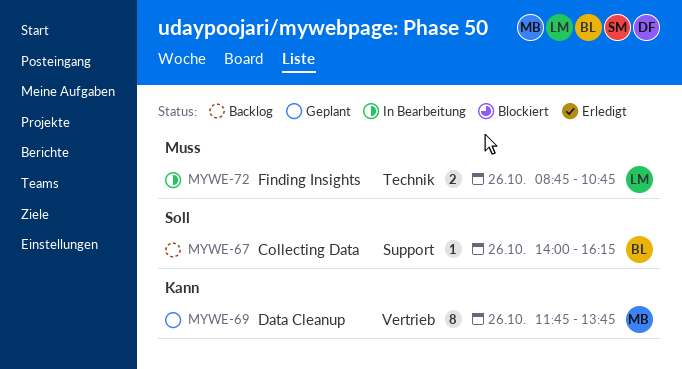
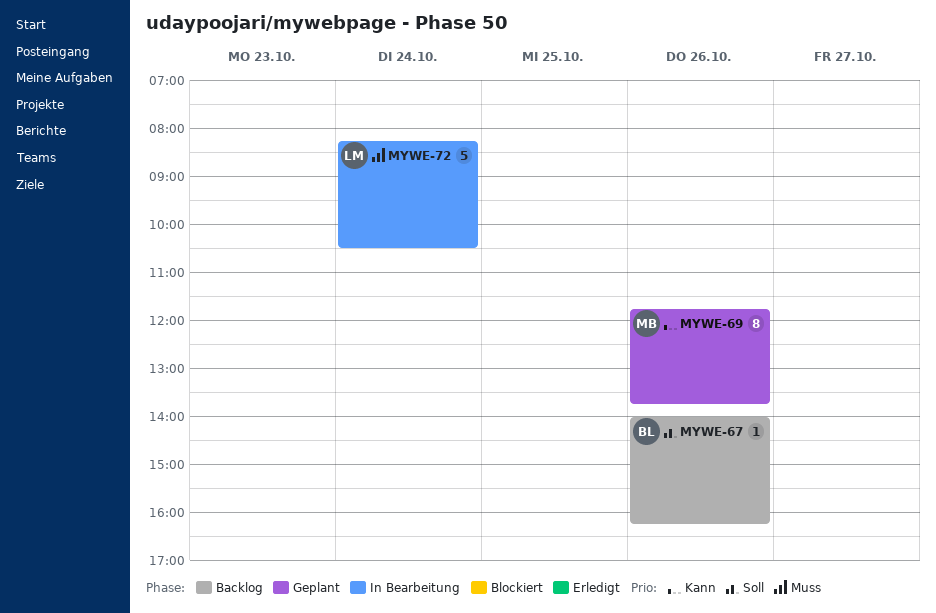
MYWE-72, estimate: 2 -> 5
MYWE-72, day: Oct 26 -> Oct 24
MYWE-72, begins: 08:45 -> 08:15
MYWE-72, ends: 10:45 -> 10:30

